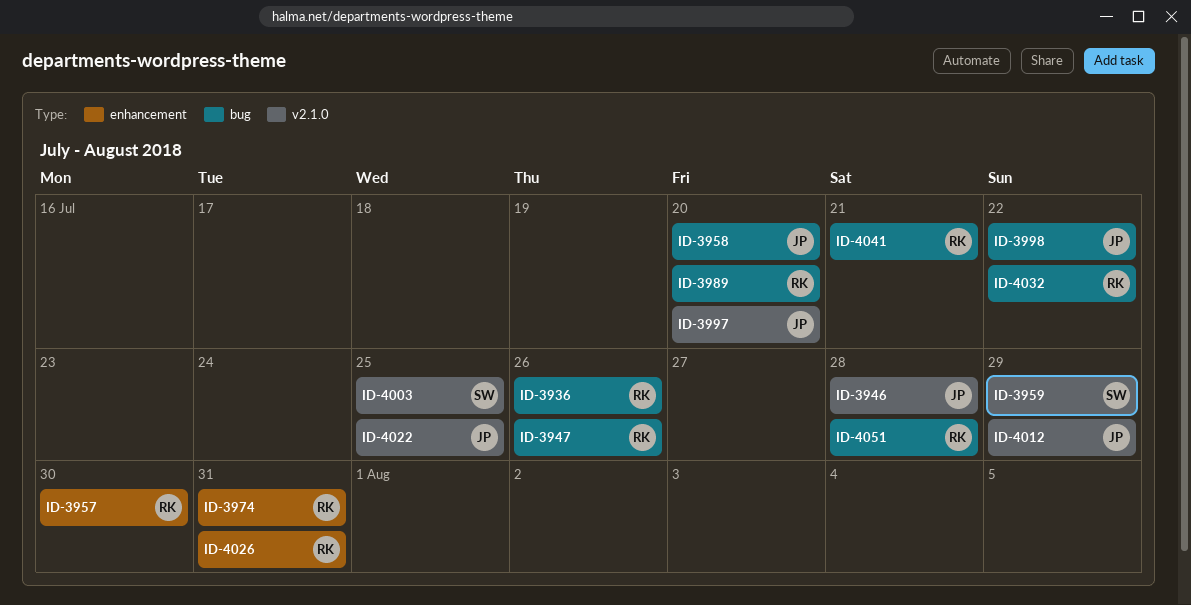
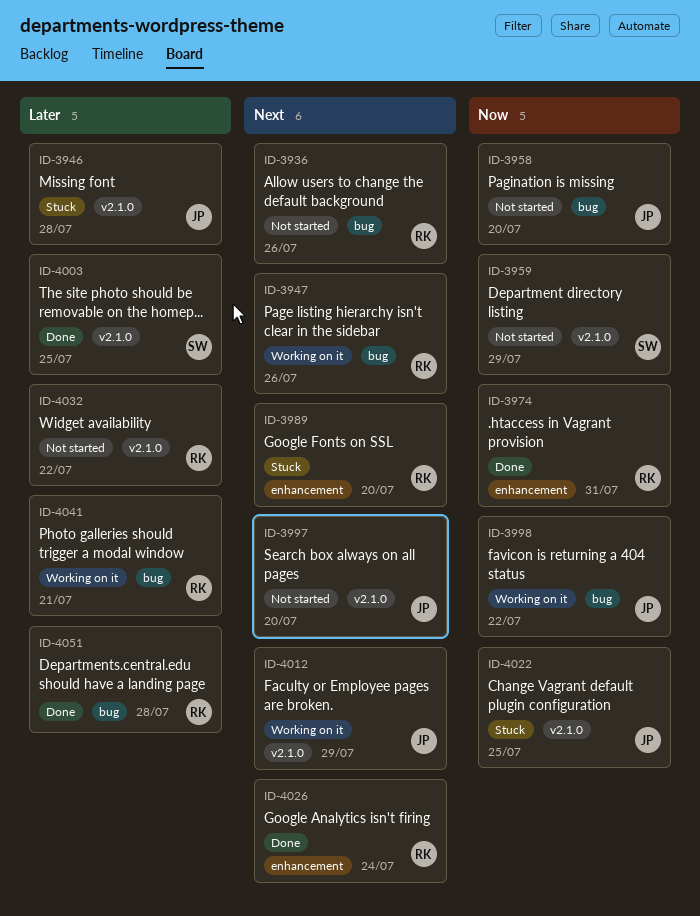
ID-3957: present -> none
ID-3989, label: bug -> enhancement
ID-4026, due: Jul 31 -> Jul 24
ID-4032, label: bug -> v2.1.0

